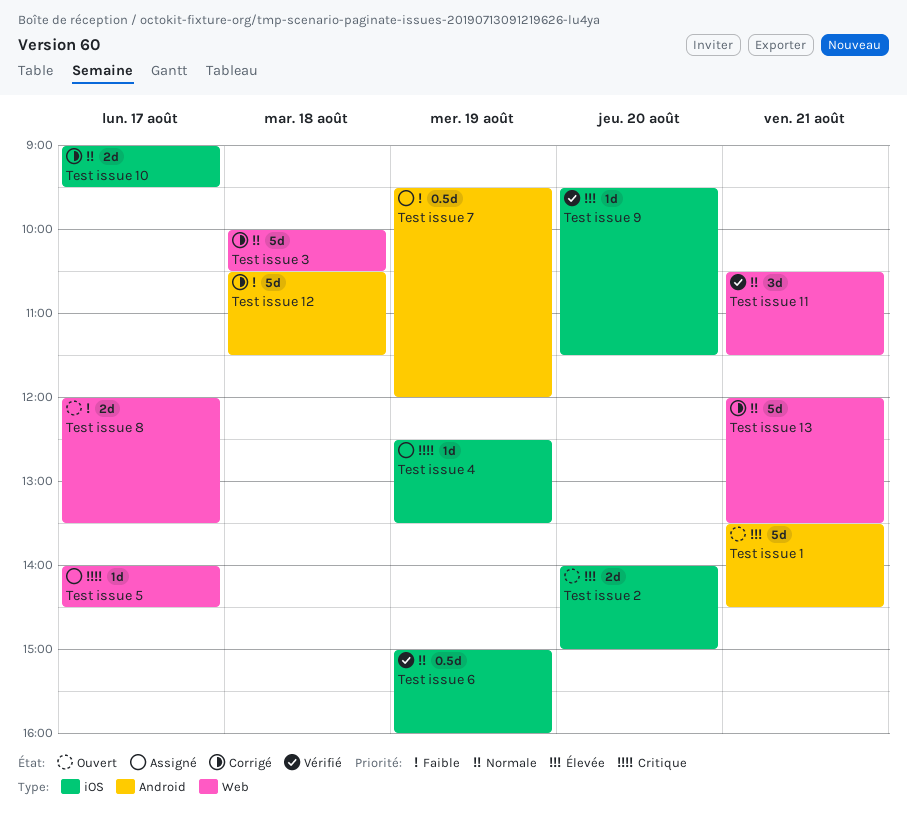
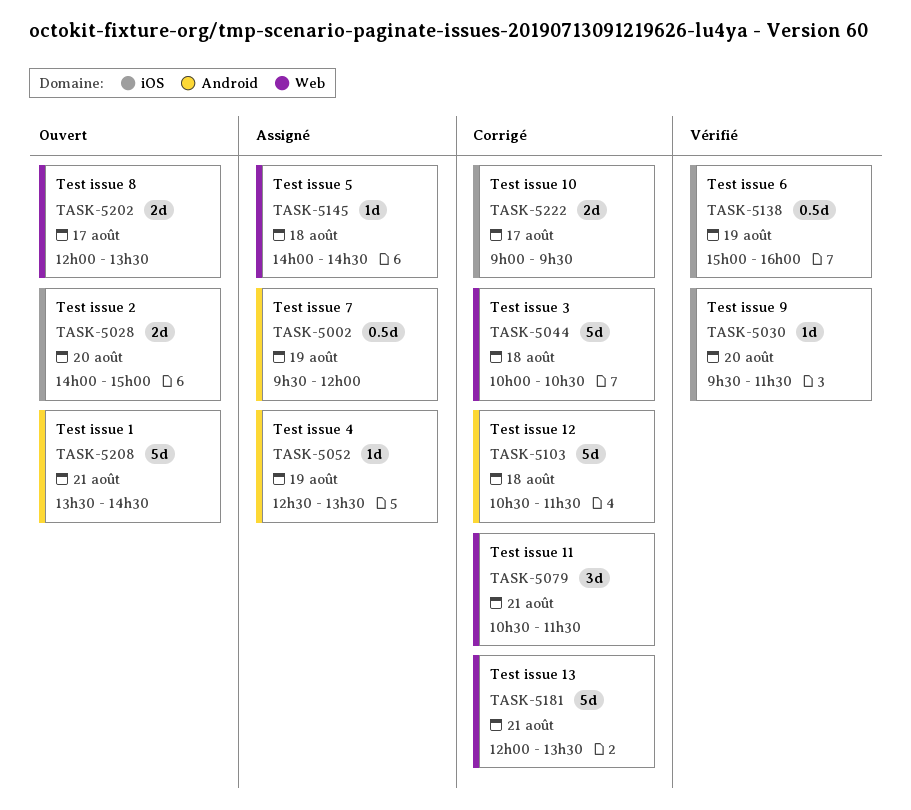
Test issue 11, status: Vérifié -> Corrigé
Test issue 4, label: iOS -> Android
Test issue 5, day: Aug 17 -> Aug 18

